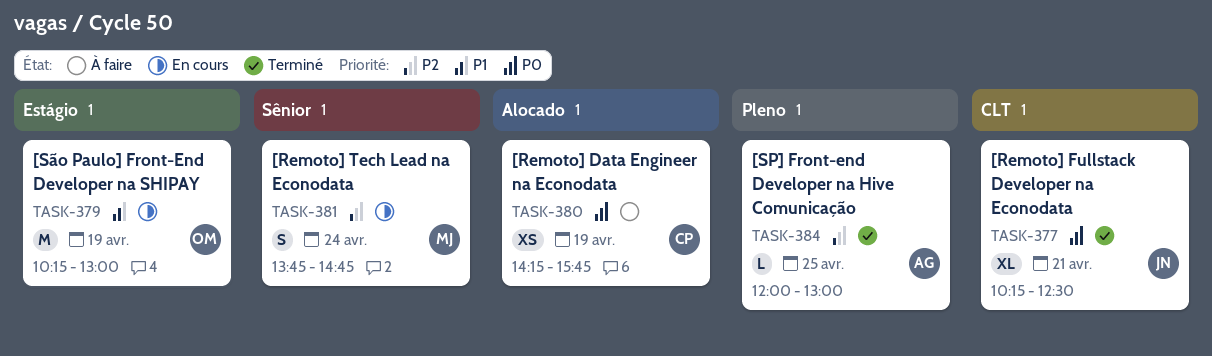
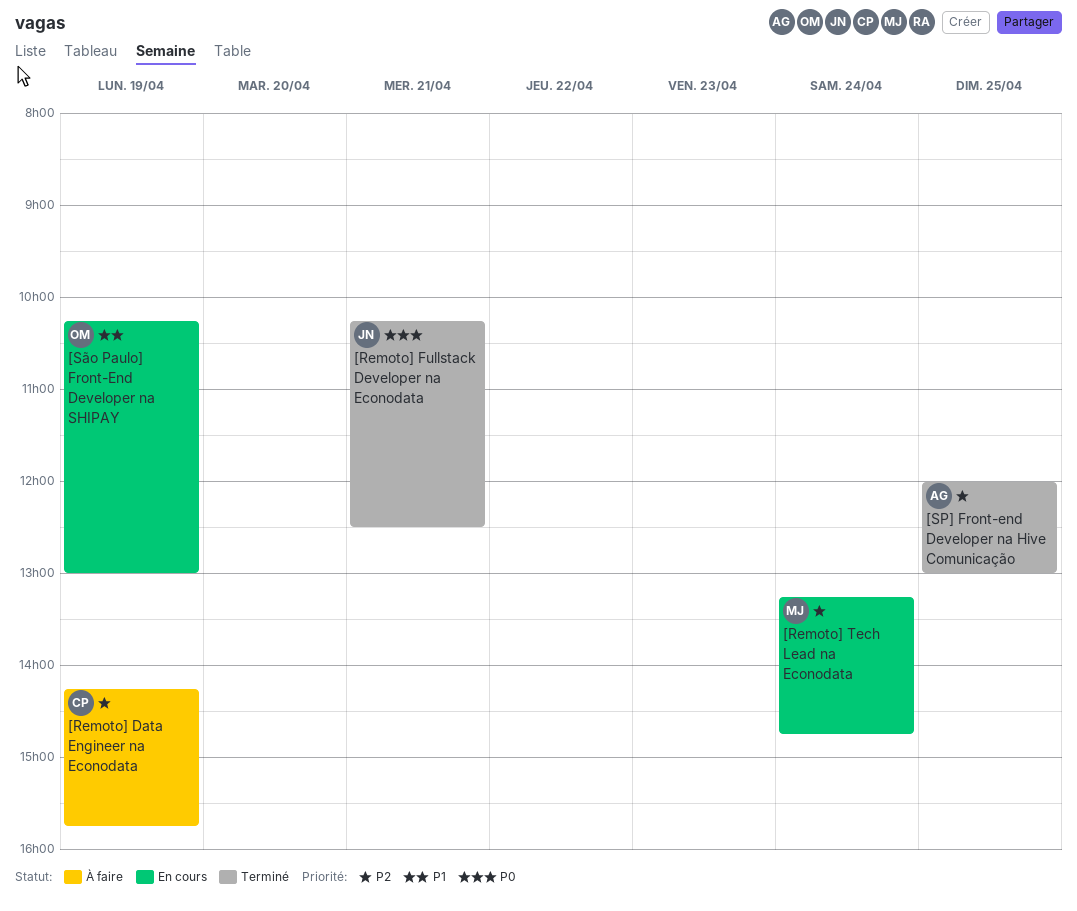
[Remoto] Data Engineer na Econodata, priority: P0 -> P2
[Remoto] Tech Lead na Econodata, begins: 13:45 -> 13:15

